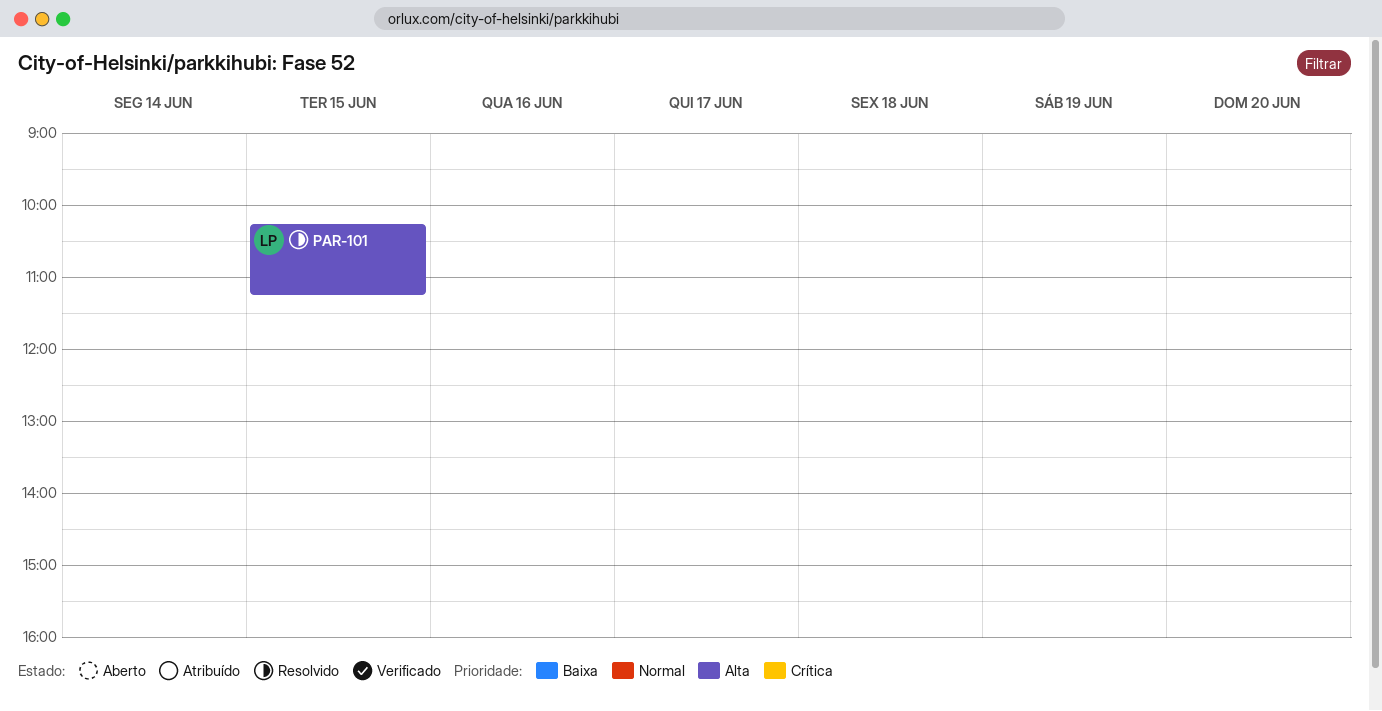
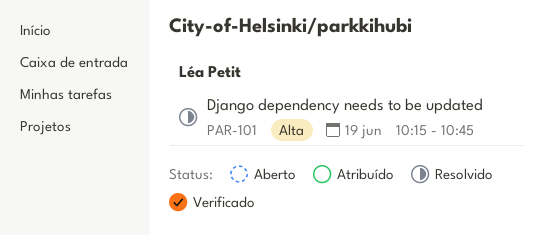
PAR-101, day: Jun 15 -> Jun 19
PAR-101, ends: 11:15 -> 10:45

